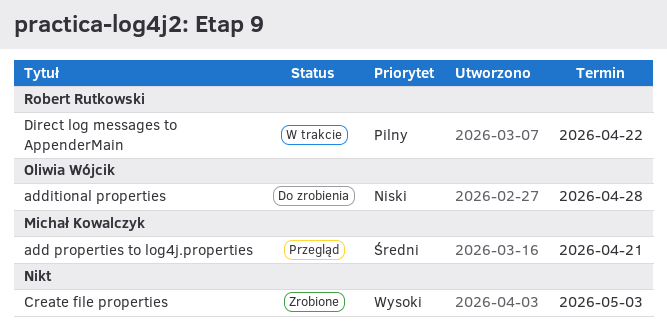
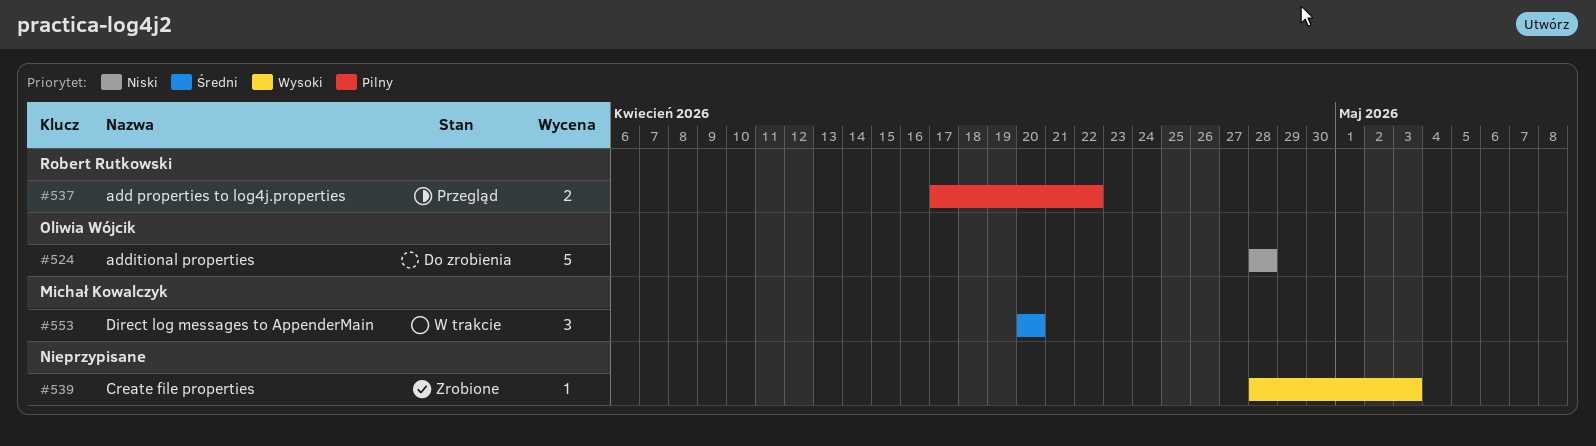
add properties to log4j.properties, owner: Michał Kowalczyk -> Robert Rutkowski
add properties to log4j.properties, priority: Średni -> Pilny
add properties to log4j.properties, due: Apr 21 -> Apr 22
Direct log messages to AppenderMain, owner: Robert Rutkowski -> Michał Kowalczyk
Direct log messages to AppenderMain, priority: Pilny -> Średni
Direct log messages to AppenderMain, due: Apr 22 -> Apr 20

